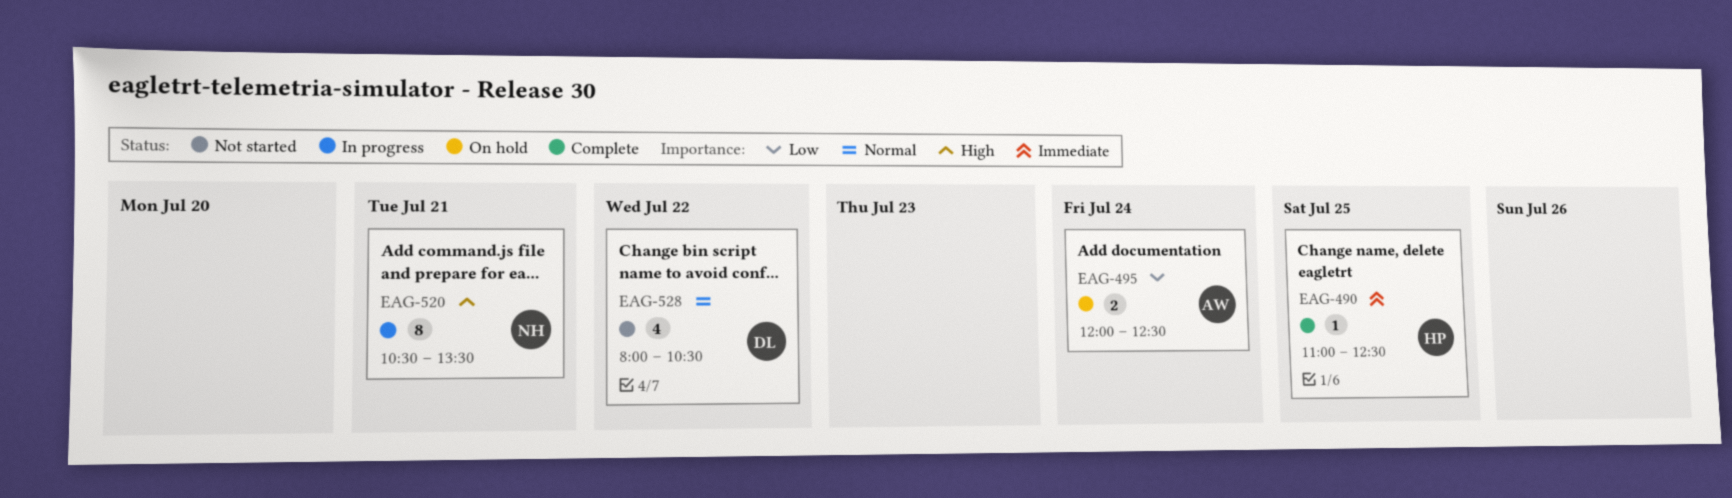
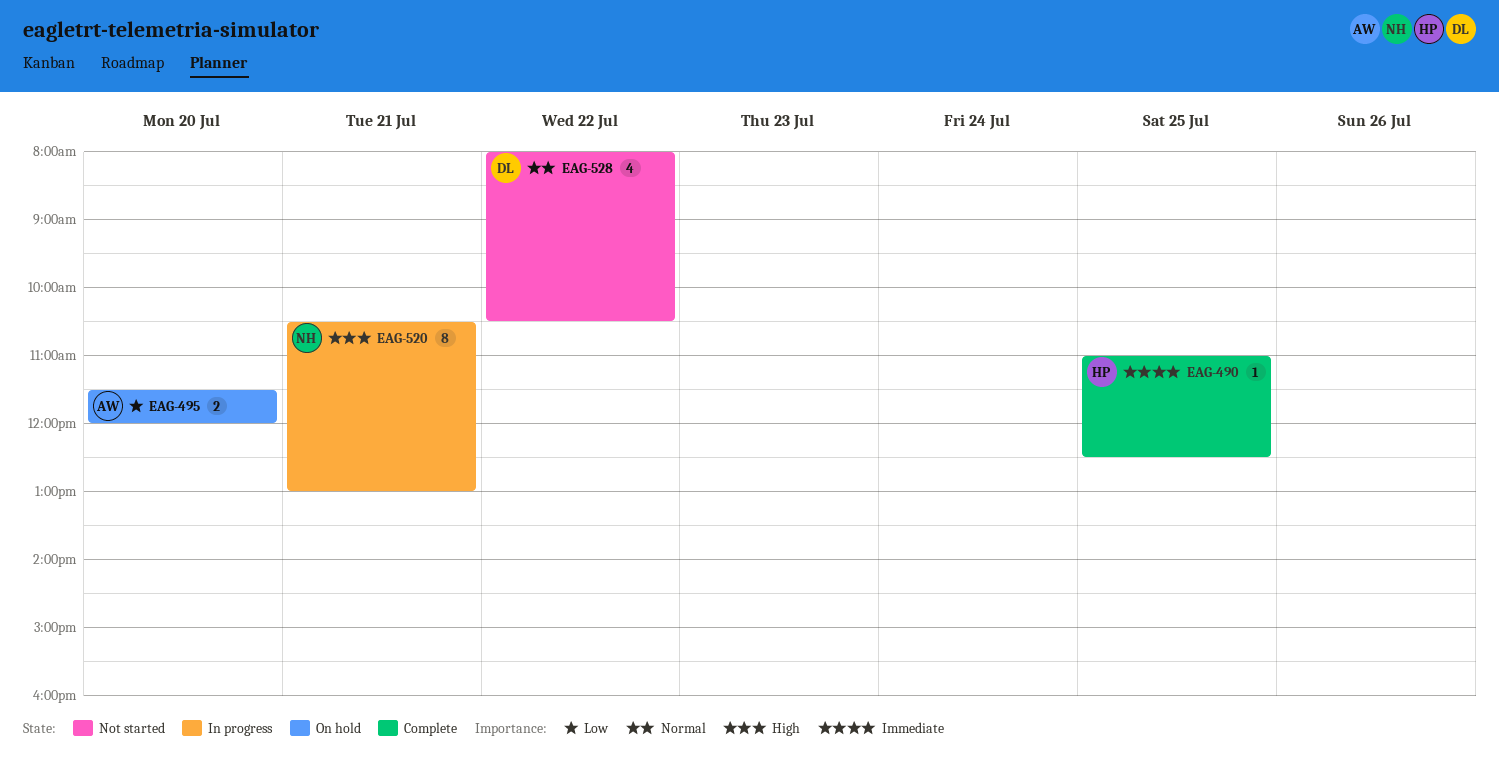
EAG-495, day: Jul 24 -> Jul 20
EAG-495, begins: 12:00 -> 11:30
EAG-495, ends: 12:30 -> 12:00
EAG-520, ends: 13:30 -> 13:00

